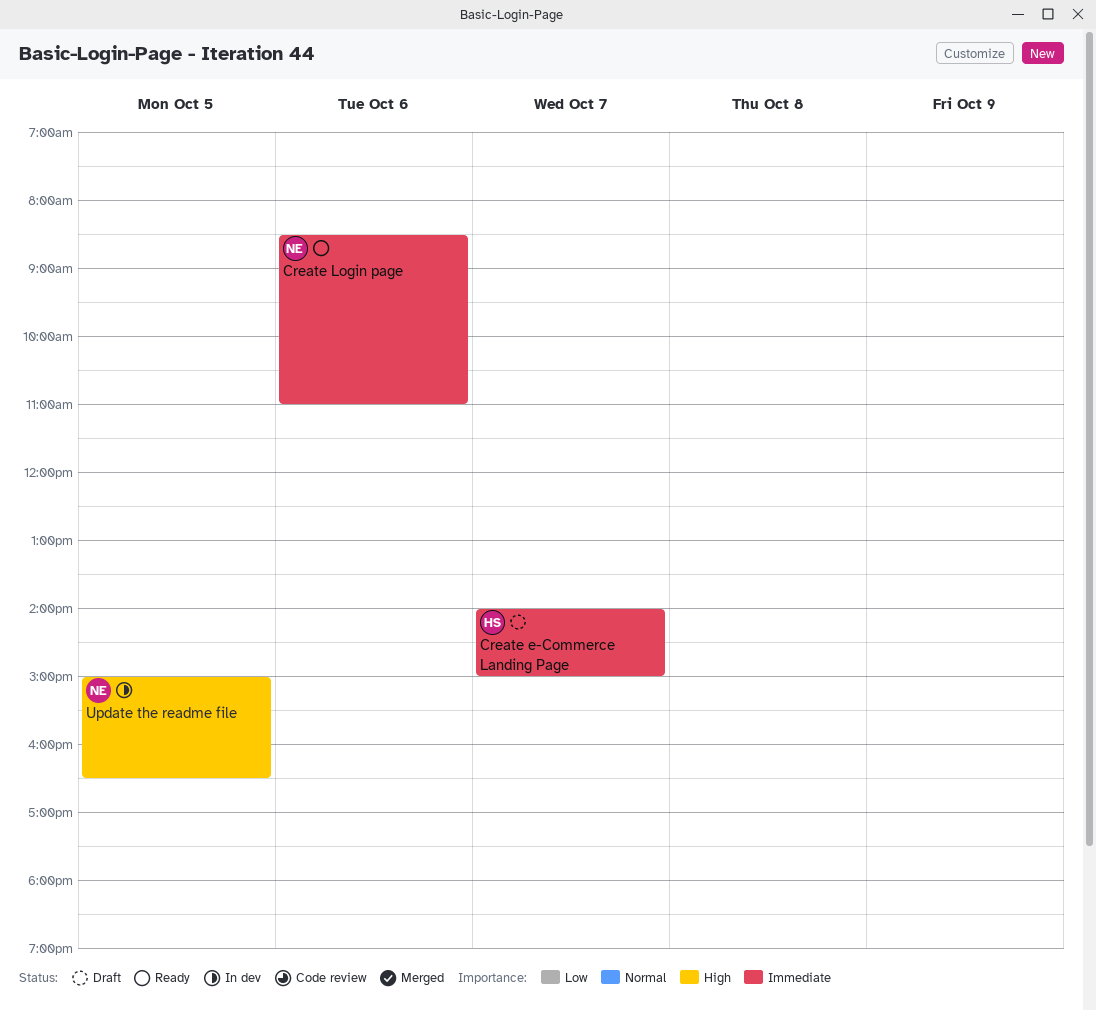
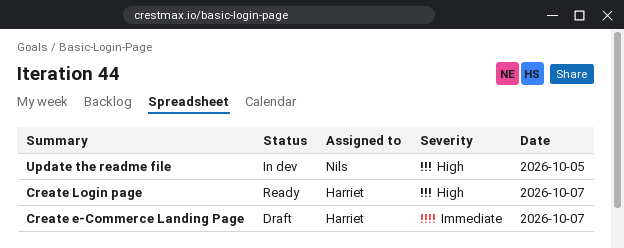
Create Login page, owner: Nils -> Harriet
Create Login page, priority: Immediate -> High
Create Login page, day: Oct 6 -> Oct 7

